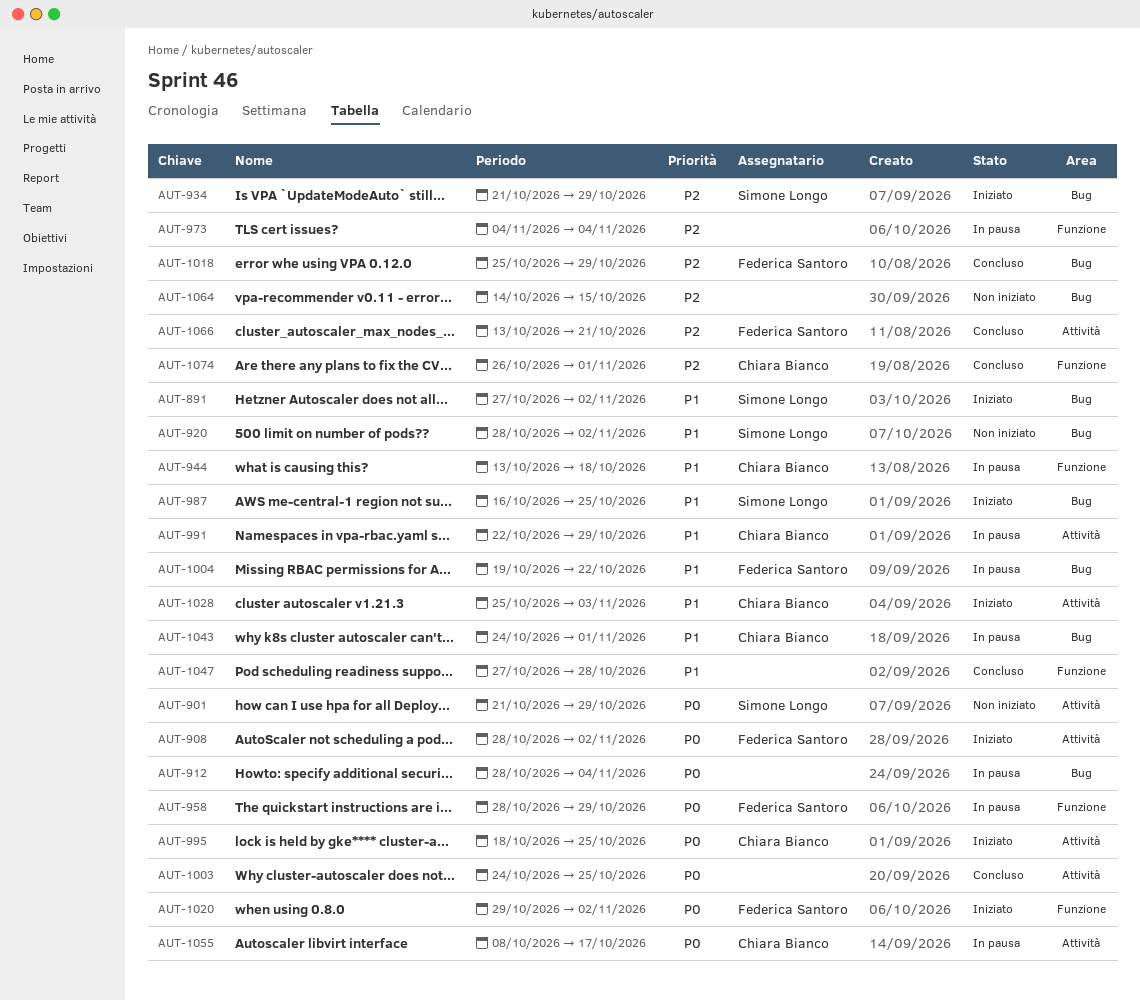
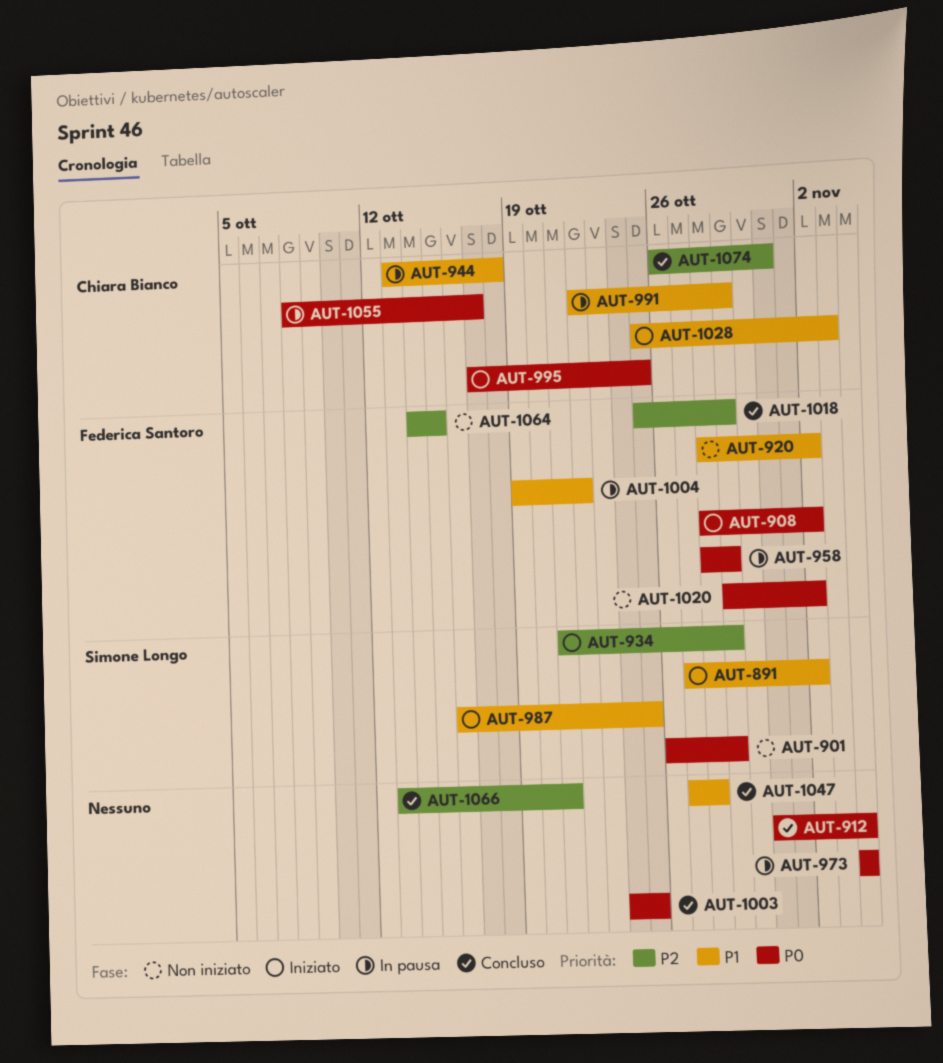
AUT-901, start: Oct 21 -> Oct 26
AUT-912, status: In pausa -> Concluso
AUT-912, start: Oct 28 -> Oct 31
AUT-920, owner: Simone Longo -> Federica Santoro
AUT-973, priority: P2 -> P0
AUT-995, start: Oct 18 -> Oct 17
AUT-1020, status: Iniziato -> Non iniziato
AUT-1043: present -> none
AUT-1064, owner: none -> Federica Santoro
AUT-1066, owner: Federica Santoro -> none
AUT-1074, due: Nov 1 -> Oct 31

